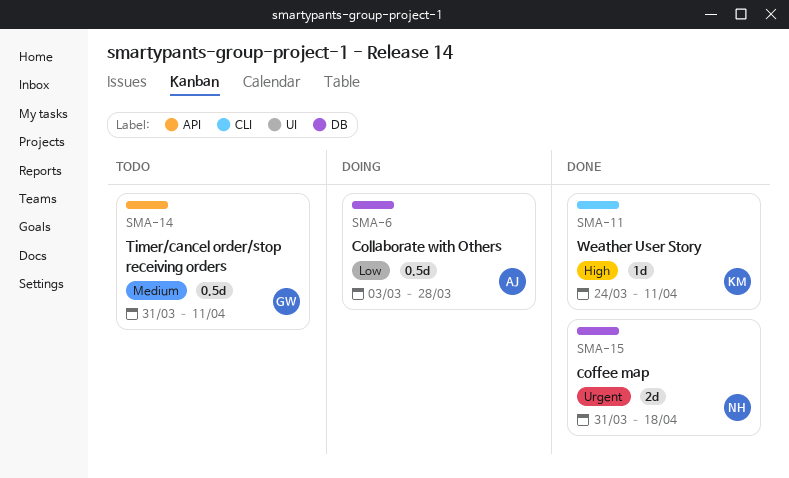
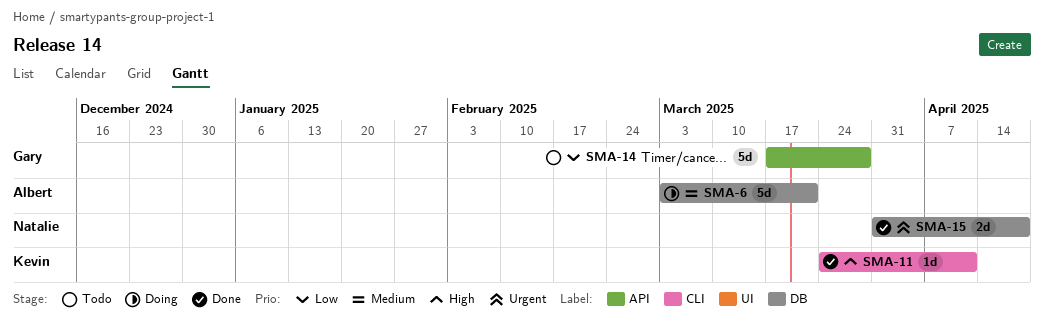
SMA-6, priority: Low -> Medium
SMA-6, estimate: 0.5d -> 5d
SMA-6, due: Mar 28 -> Mar 21
SMA-14, priority: Medium -> Low
SMA-14, estimate: 0.5d -> 5d
SMA-14, start: Mar 31 -> Mar 17
SMA-14, due: Apr 11 -> Mar 28

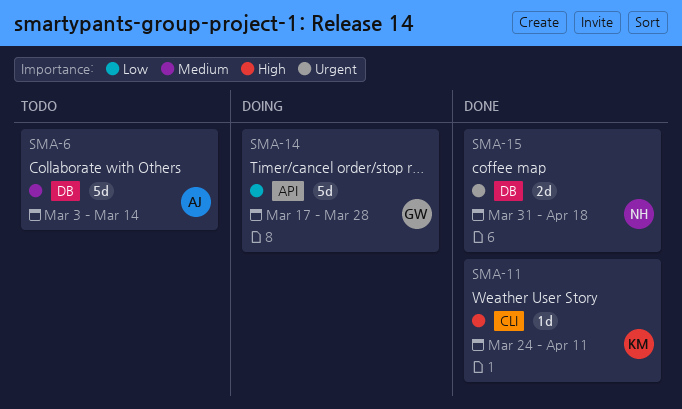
SMA-6, status: Doing -> Todo
SMA-6, due: Mar 21 -> Mar 14
SMA-14, status: Todo -> Doing

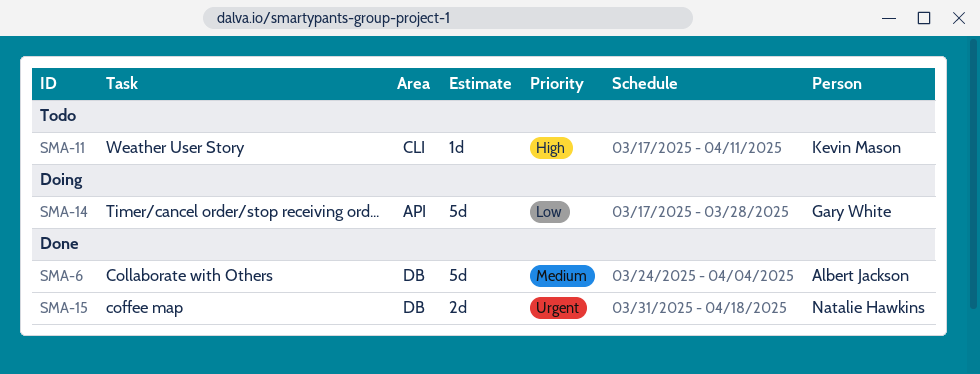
SMA-6, status: Todo -> Done
SMA-6, start: Mar 3 -> Mar 24
SMA-6, due: Mar 14 -> Apr 4
SMA-11, status: Done -> Todo
SMA-11, start: Mar 24 -> Mar 17

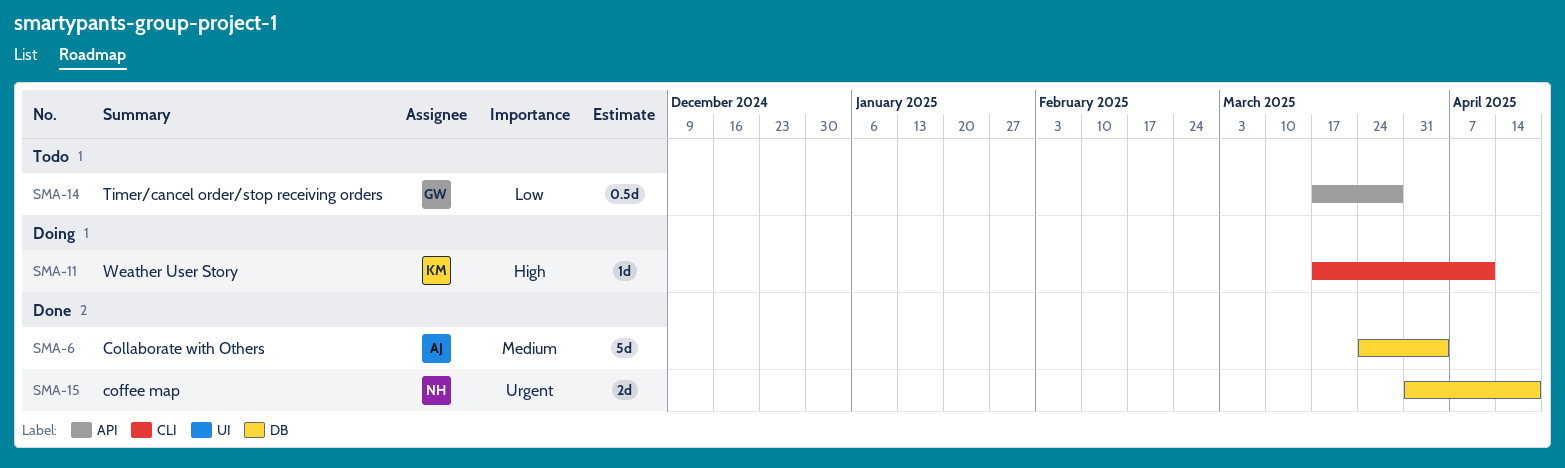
SMA-11, status: Todo -> Doing
SMA-14, status: Doing -> Todo
SMA-14, estimate: 5d -> 0.5d

